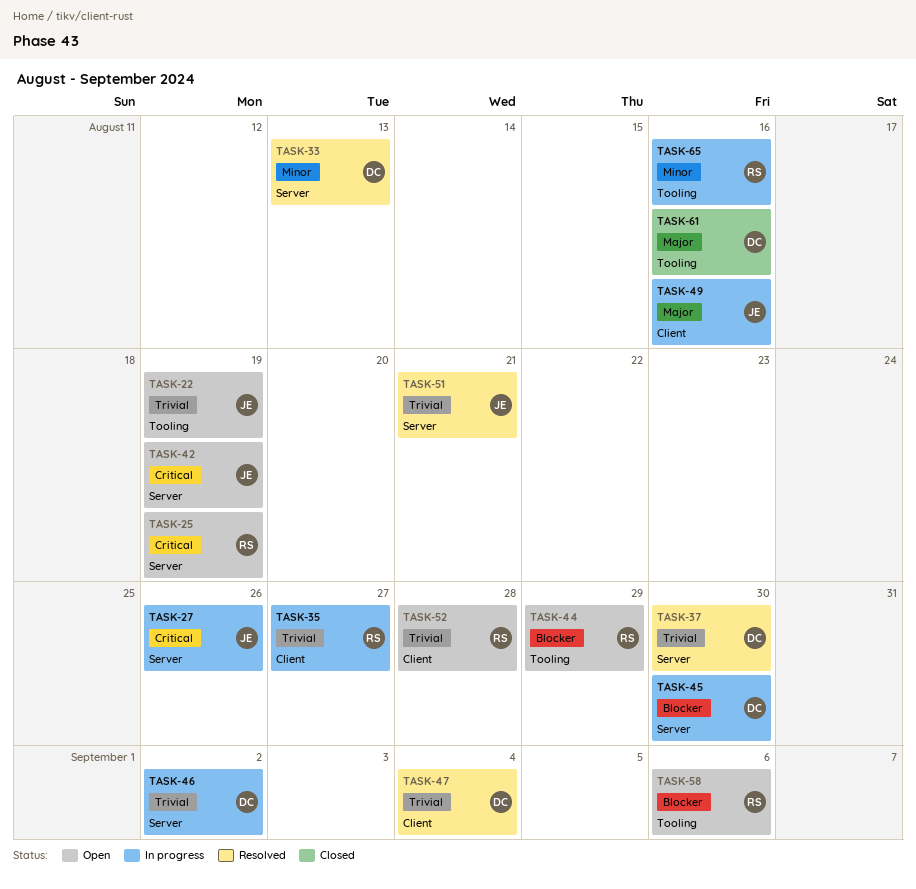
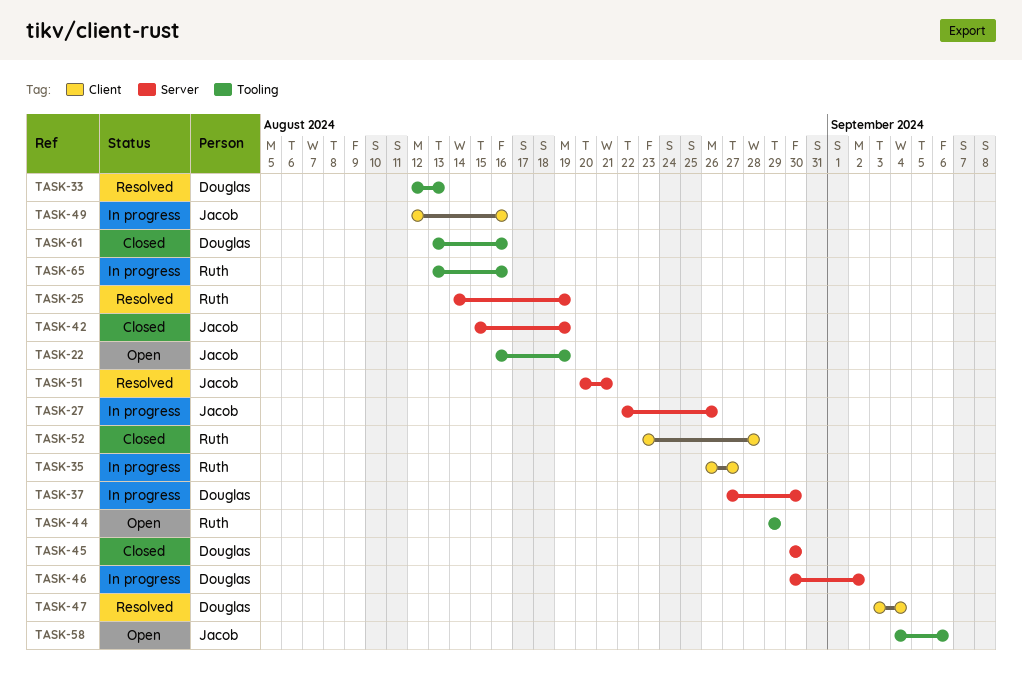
TASK-25, status: Open -> Resolved
TASK-33, label: Server -> Tooling
TASK-37, status: Resolved -> In progress
TASK-42, status: Open -> Closed
TASK-45, status: In progress -> Closed
TASK-52, status: Open -> Closed
TASK-58, owner: Ruth -> Jacob

